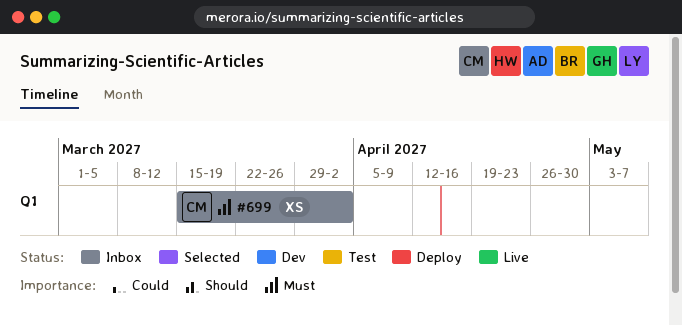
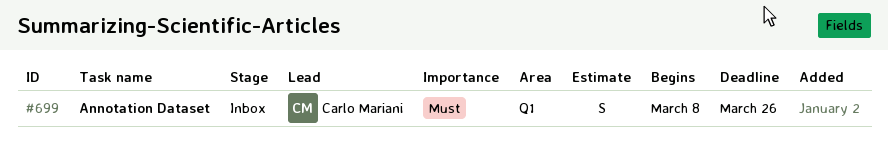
#699, estimate: XS -> S
#699, start: Mar 15 -> Mar 8
#699, due: Apr 2 -> Mar 26

